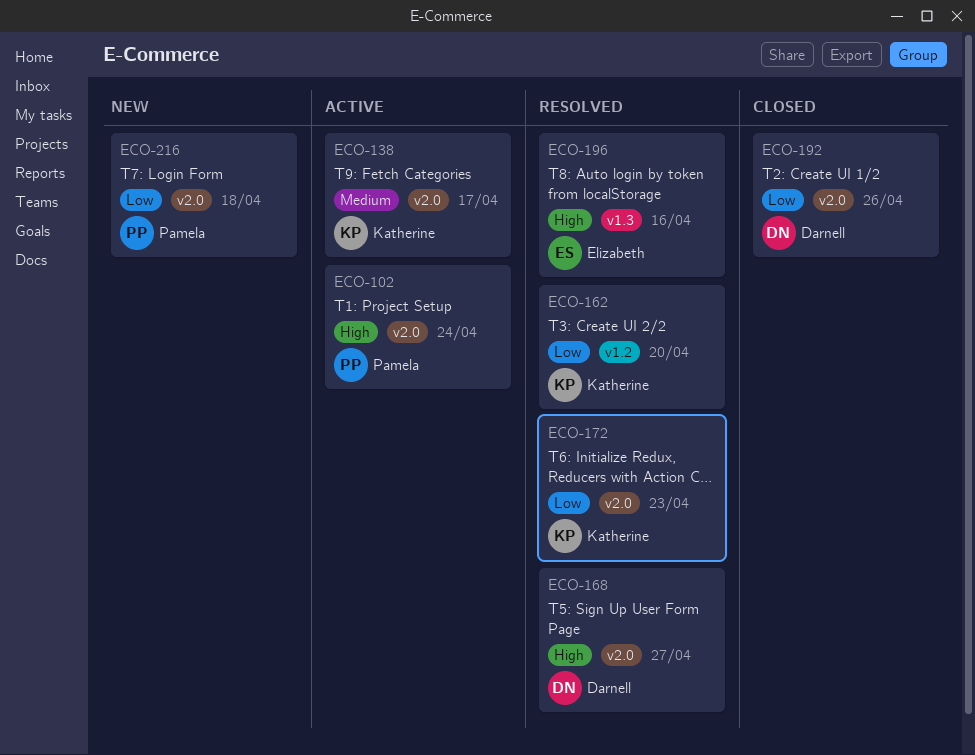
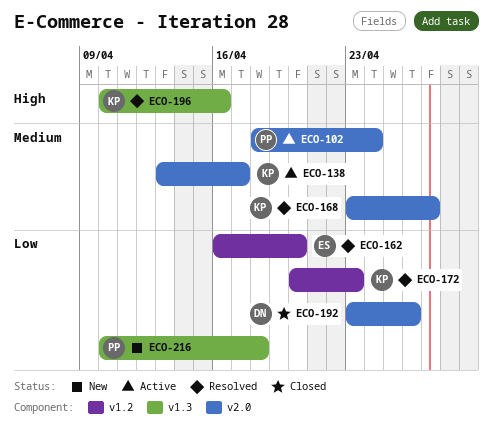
ECO-102, priority: High -> Medium
ECO-162, owner: Katherine -> Elizabeth
ECO-168, owner: Darnell -> Katherine
ECO-168, priority: High -> Medium
ECO-172, label: v2.0 -> v1.2
ECO-196, owner: Elizabeth -> Katherine
ECO-216, label: v2.0 -> v1.3

